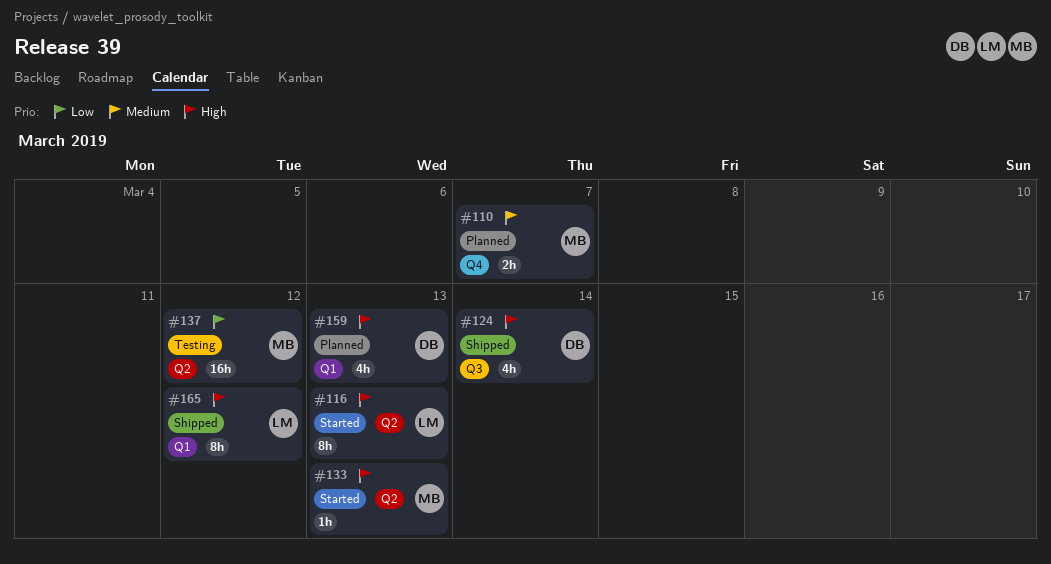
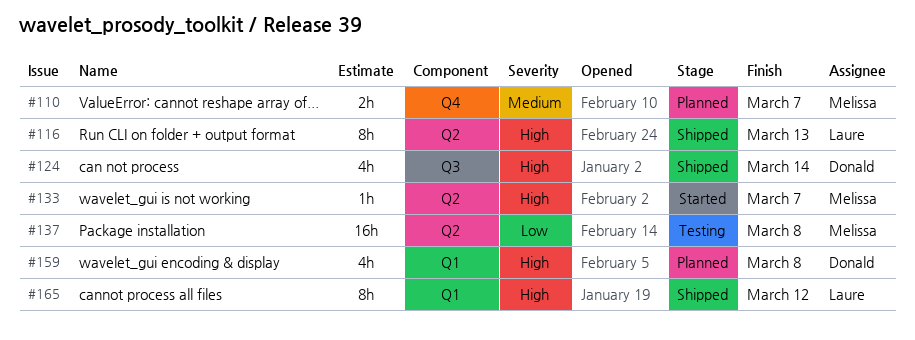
#116, status: Started -> Shipped
#133, due: Mar 13 -> Mar 7
#137, due: Mar 12 -> Mar 8
#159, due: Mar 13 -> Mar 8

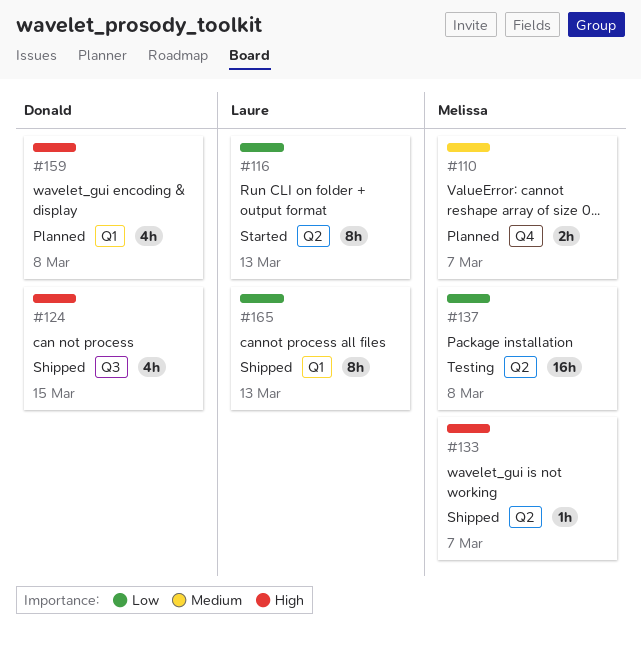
#116, status: Shipped -> Started
#116, priority: High -> Low
#124, due: Mar 14 -> Mar 15
#133, status: Started -> Shipped
#165, priority: High -> Low
#165, due: Mar 12 -> Mar 13

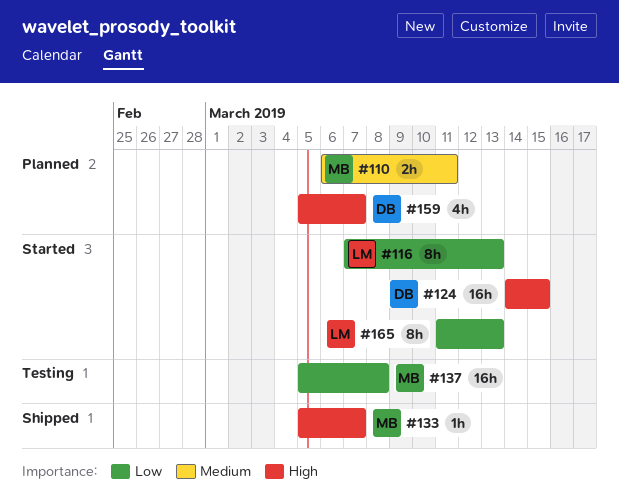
#110, due: Mar 7 -> Mar 11
#124, status: Shipped -> Started
#124, estimate: 4h -> 16h
#159, due: Mar 8 -> Mar 7
#165, status: Shipped -> Started

